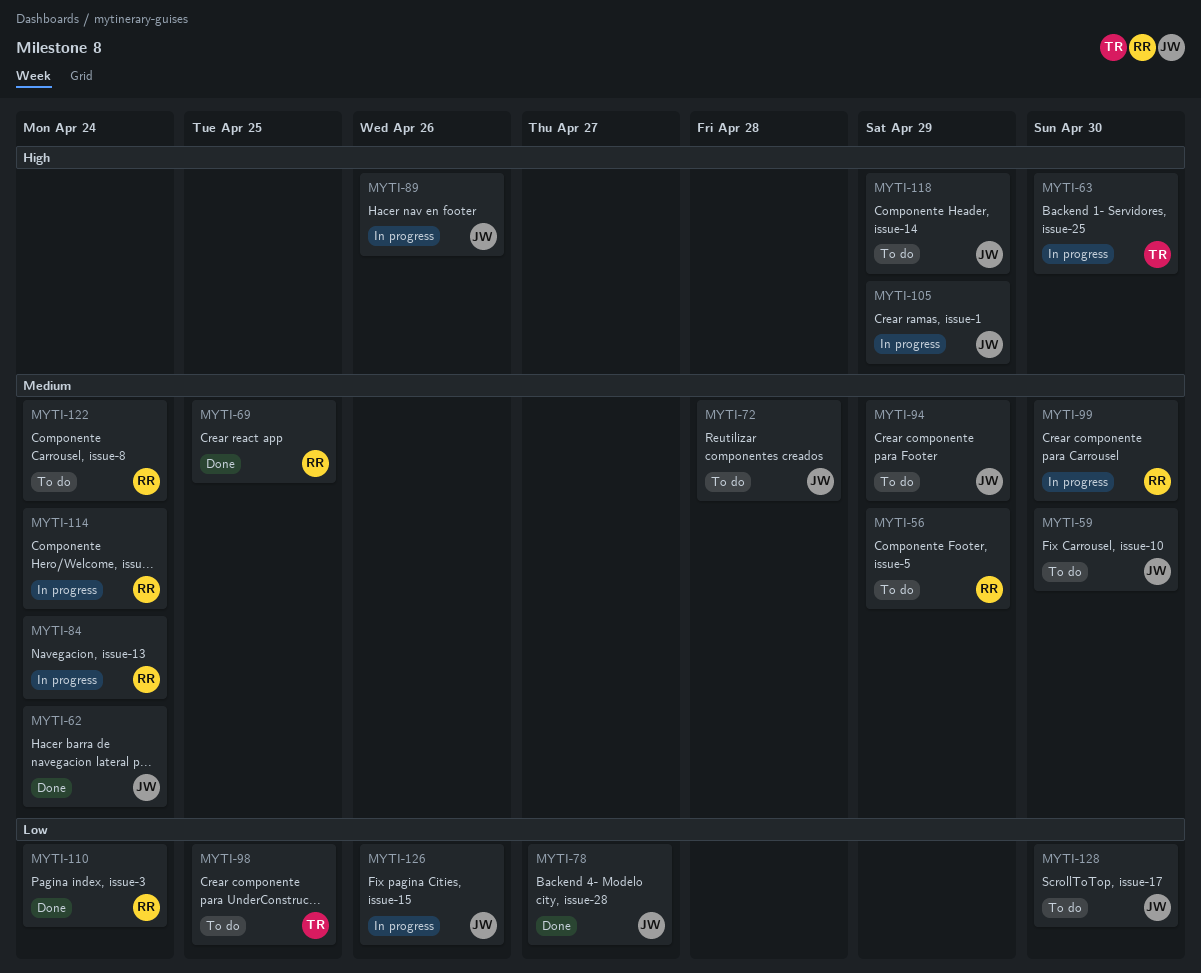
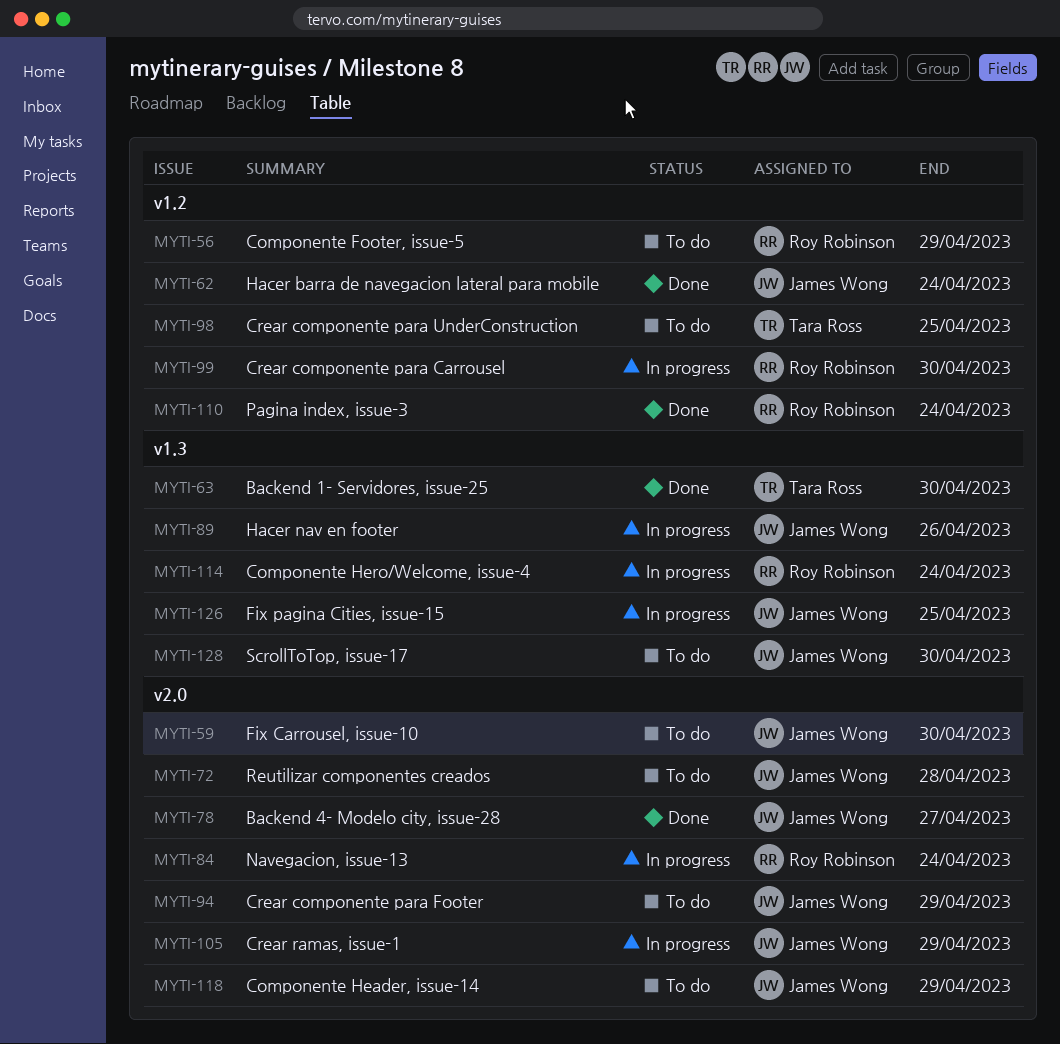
MYTI-63, status: In progress -> Done
MYTI-69: present -> none
MYTI-122: present -> none
MYTI-126, due: Apr 26 -> Apr 25

